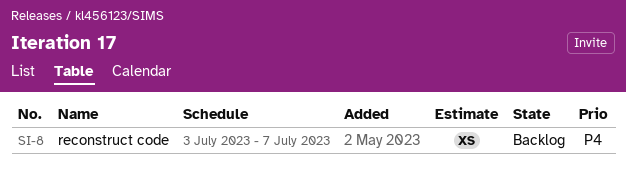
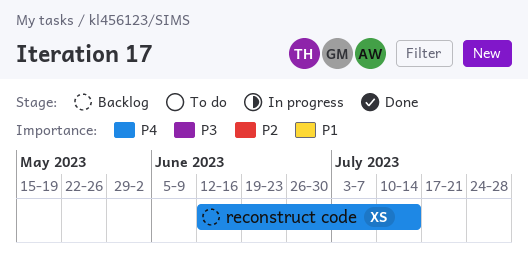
reconstruct code, start: Jul 3 -> Jun 12
reconstruct code, due: Jul 7 -> Jul 14

